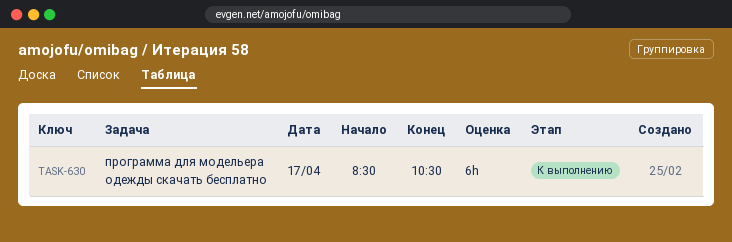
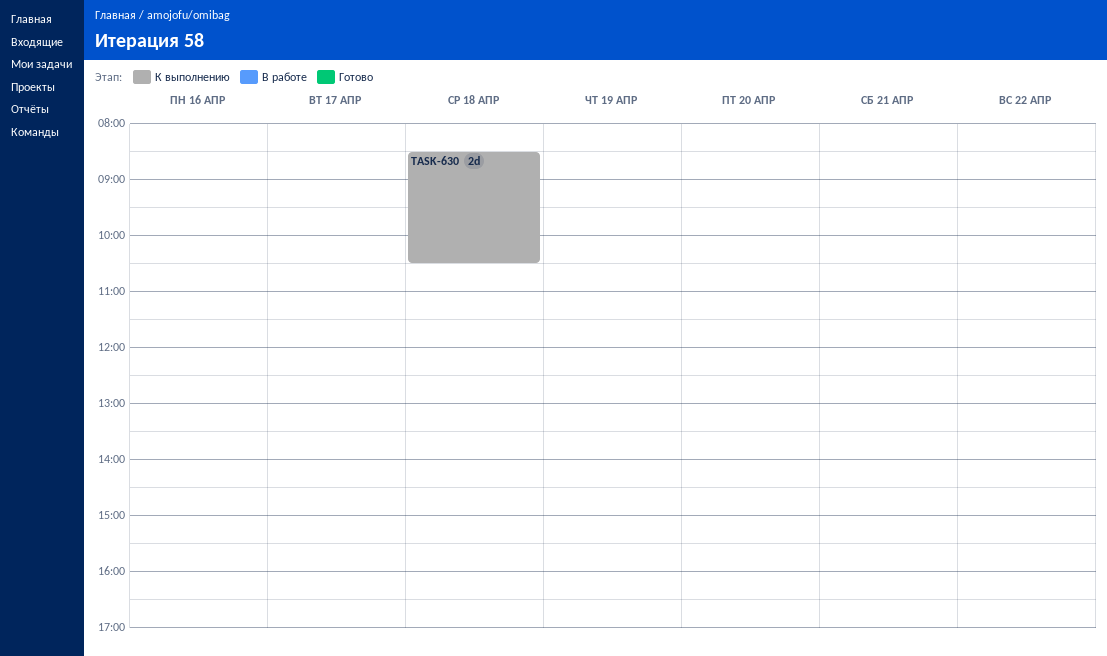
TASK-630, estimate: 6h -> 2d
TASK-630, day: Apr 17 -> Apr 18

